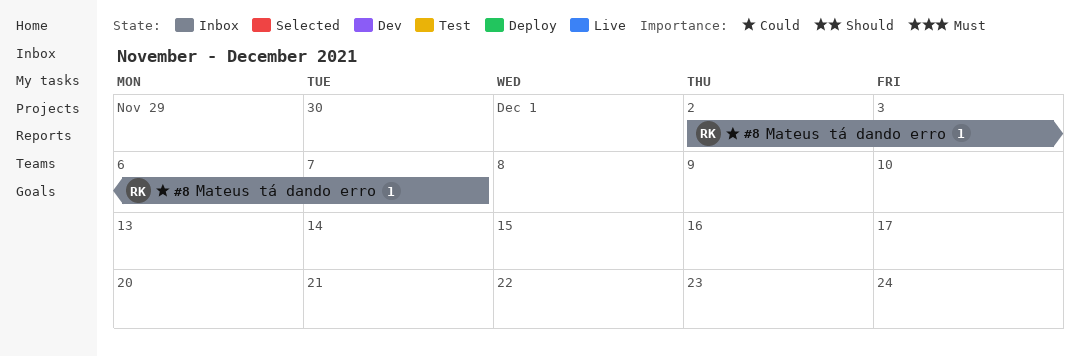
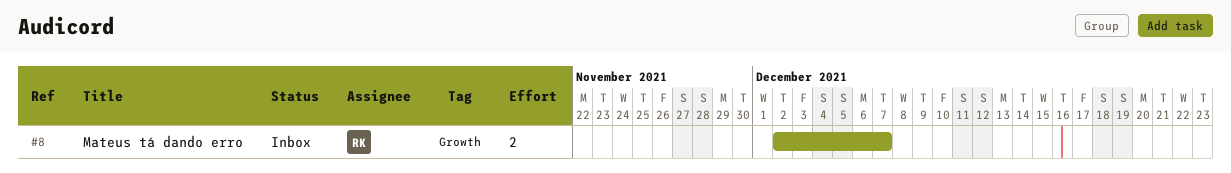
#8, estimate: 1 -> 2

